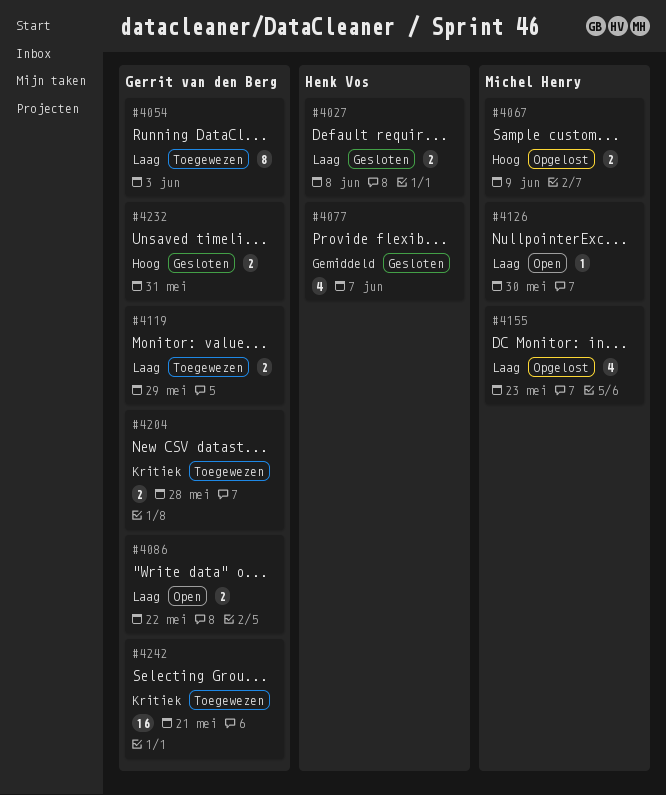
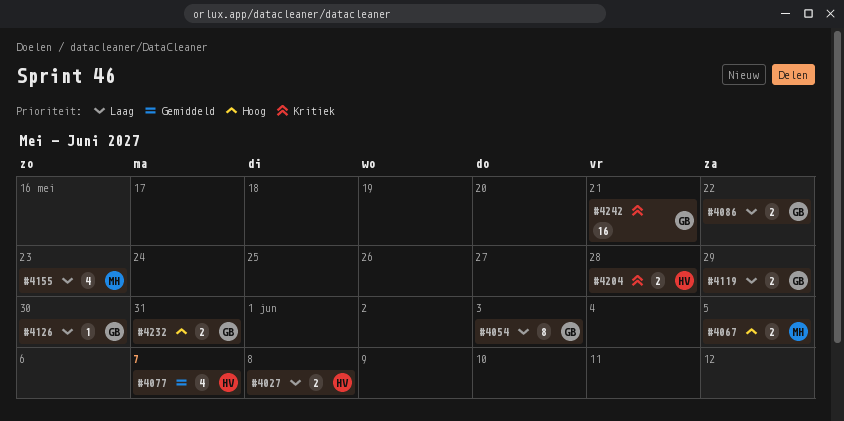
#4067, due: Jun 9 -> Jun 5
#4126, owner: Michel Henry -> Gerrit van den Berg
#4204, owner: Gerrit van den Berg -> Henk Vos

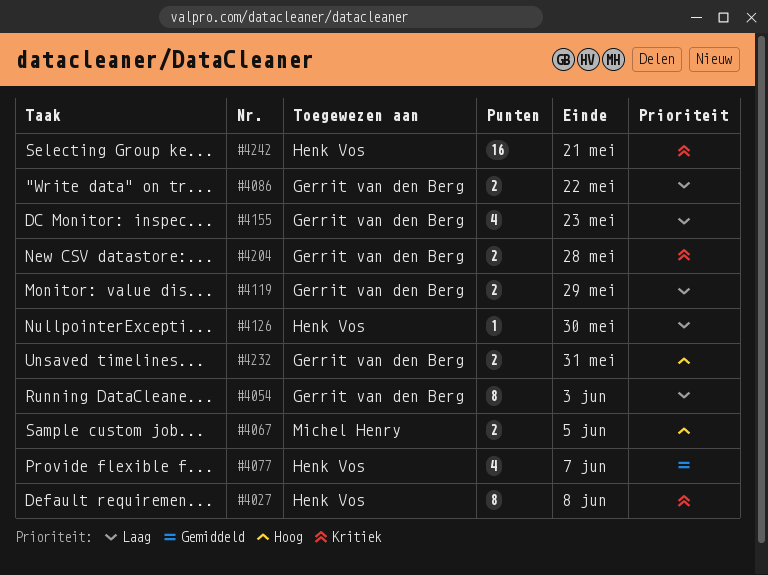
#4027, priority: Laag -> Kritiek
#4027, estimate: 2 -> 8
#4126, owner: Gerrit van den Berg -> Henk Vos
#4155, owner: Michel Henry -> Gerrit van den Berg
#4204, owner: Henk Vos -> Gerrit van den Berg
#4242, owner: Gerrit van den Berg -> Henk Vos

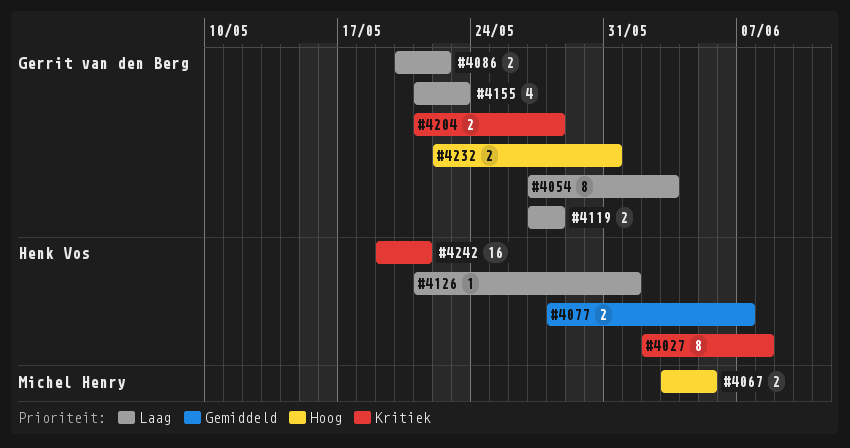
#4077, estimate: 4 -> 2
#4119, due: May 29 -> May 28
#4126, due: May 30 -> Jun 1

